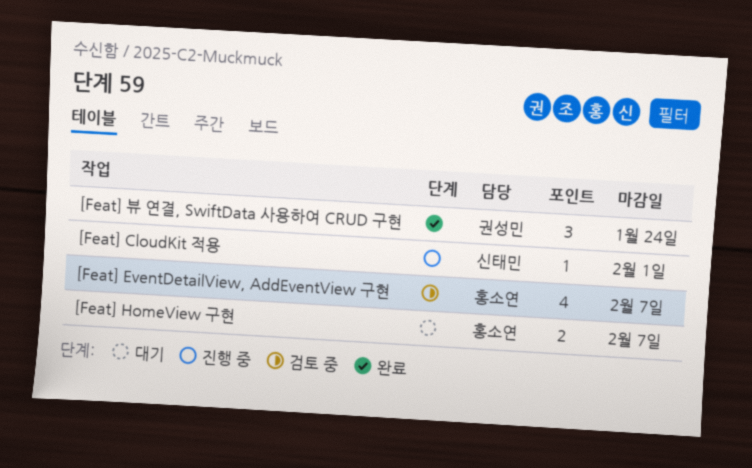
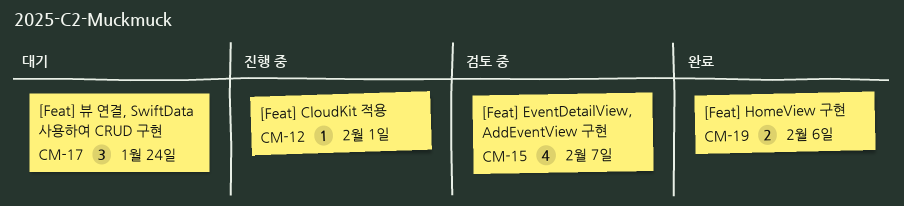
[Feat] HomeView 구현, status: 대기 -> 완료
[Feat] HomeView 구현, due: Feb 7 -> Feb 6
[Feat] 뷰 연결, SwiftData 사용하여 CRUD 구현, status: 완료 -> 대기

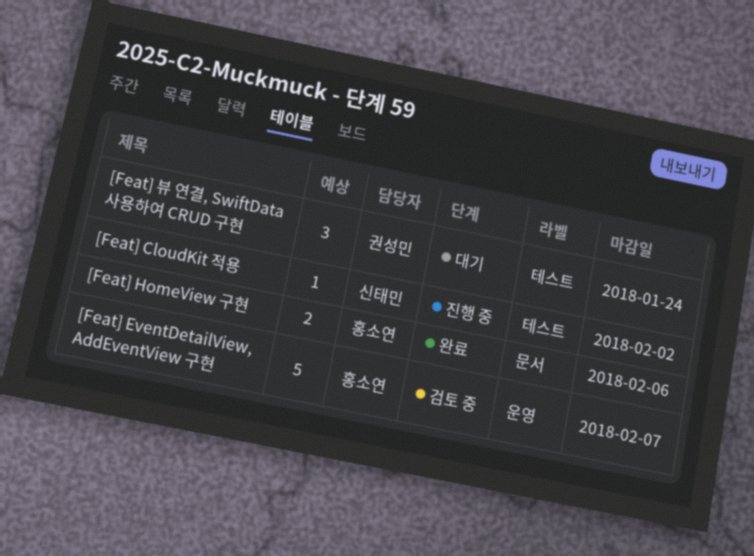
[Feat] CloudKit 적용, due: Feb 1 -> Feb 2
[Feat] EventDetailView, AddEventView 구현, estimate: 4 -> 5

